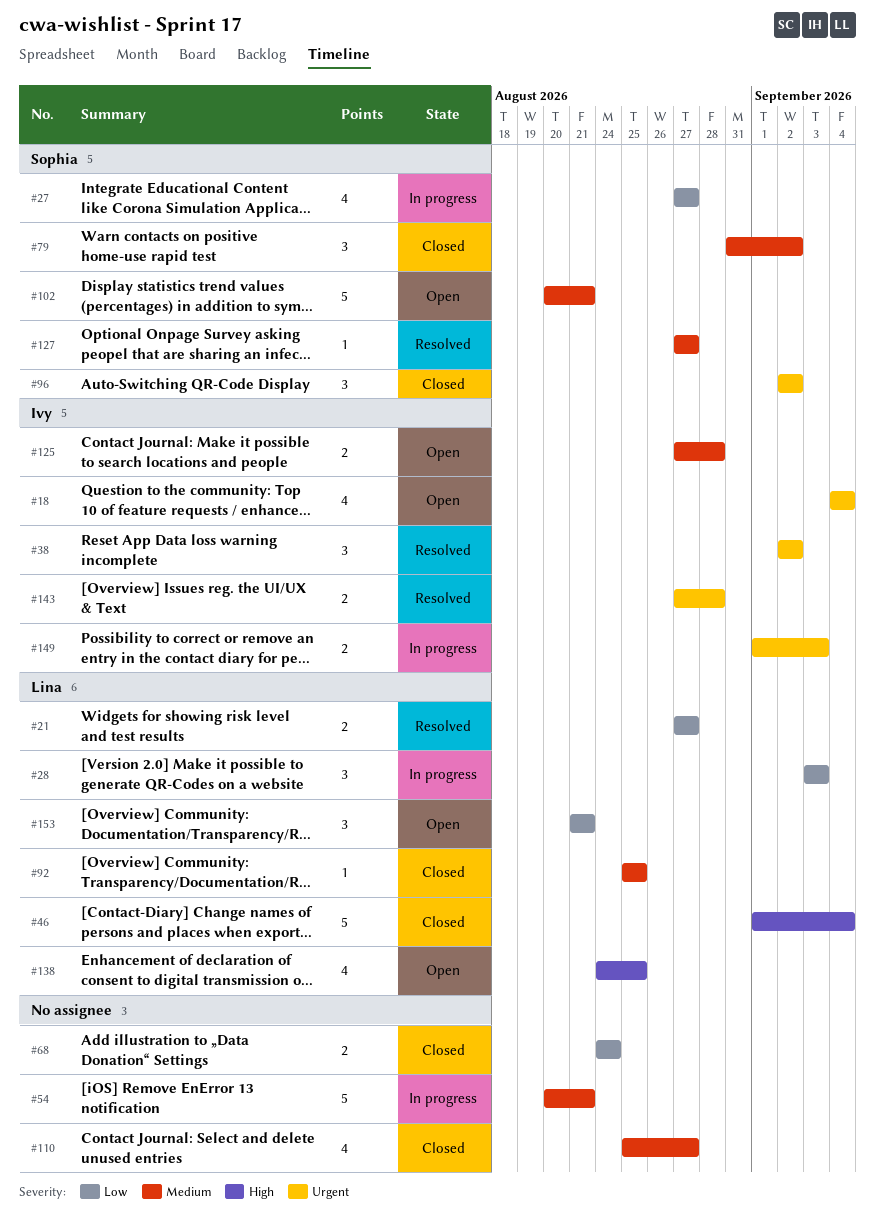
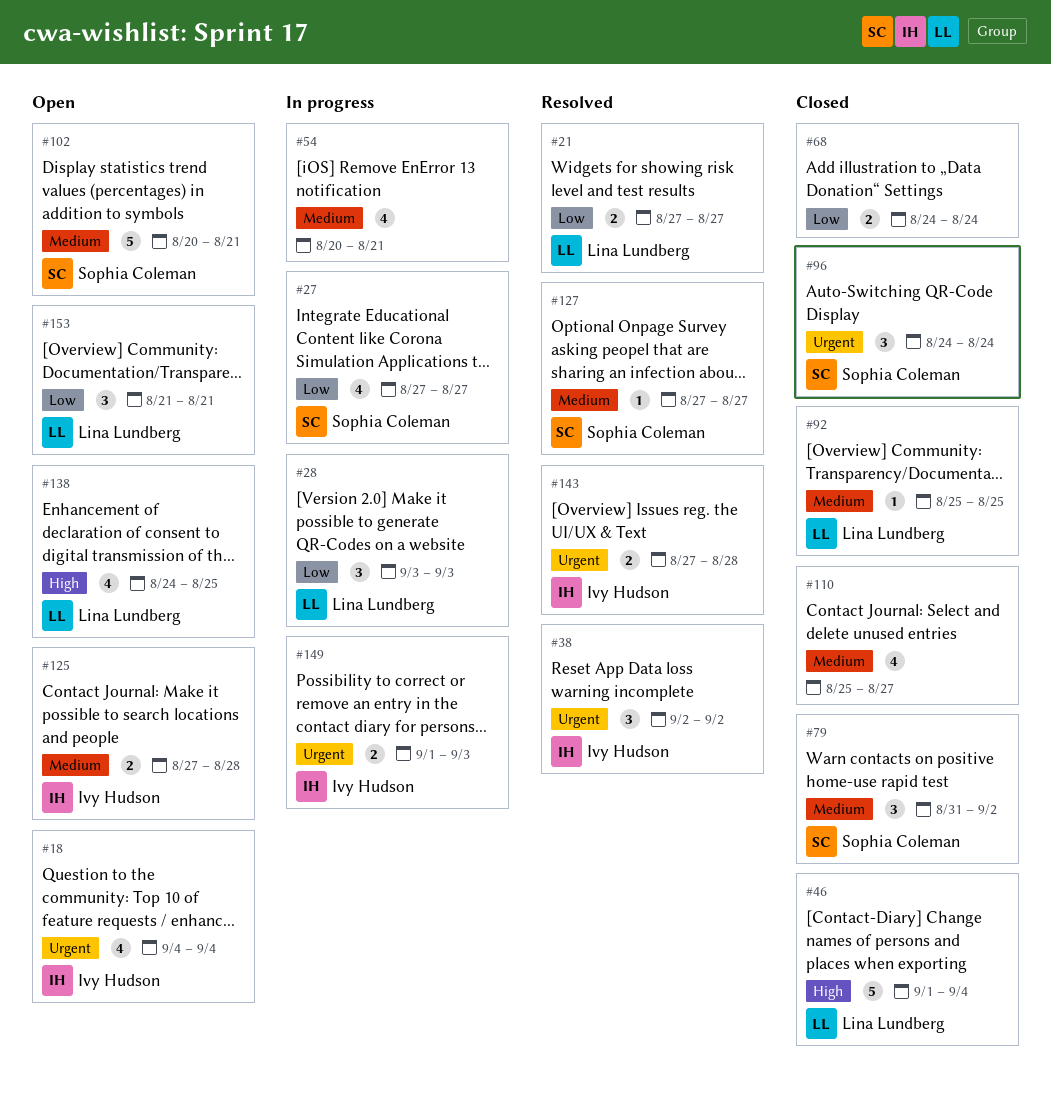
#54, estimate: 5 -> 4
#96, start: Sep 2 -> Aug 24
#96, due: Sep 2 -> Aug 24

